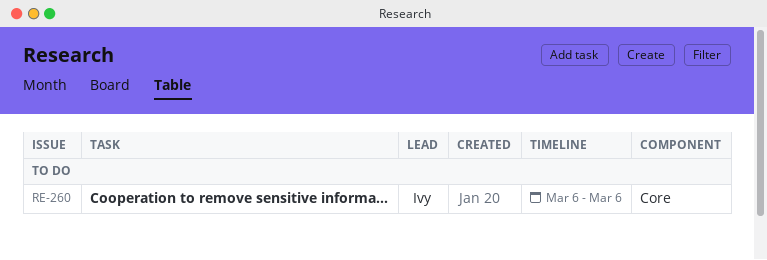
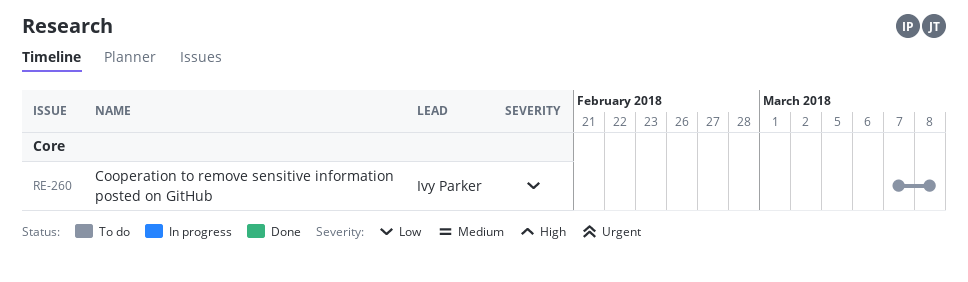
RE-260, start: Mar 6 -> Mar 7
RE-260, due: Mar 6 -> Mar 8

